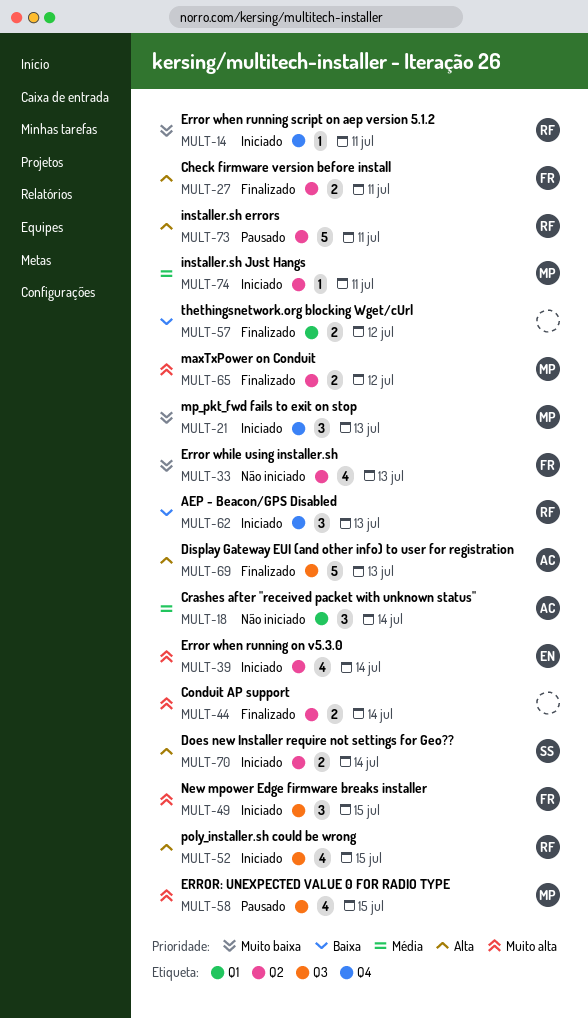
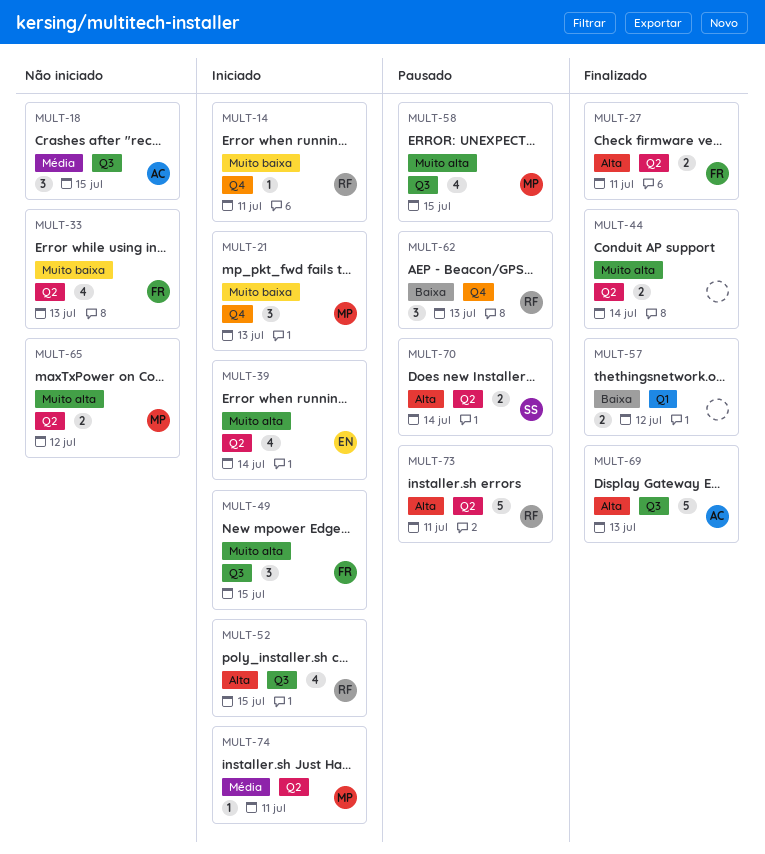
MULT-18, label: Q1 -> Q3
MULT-18, due: Jul 14 -> Jul 15
MULT-62, status: Iniciado -> Pausado
MULT-65, status: Finalizado -> Não iniciado
MULT-70, status: Iniciado -> Pausado

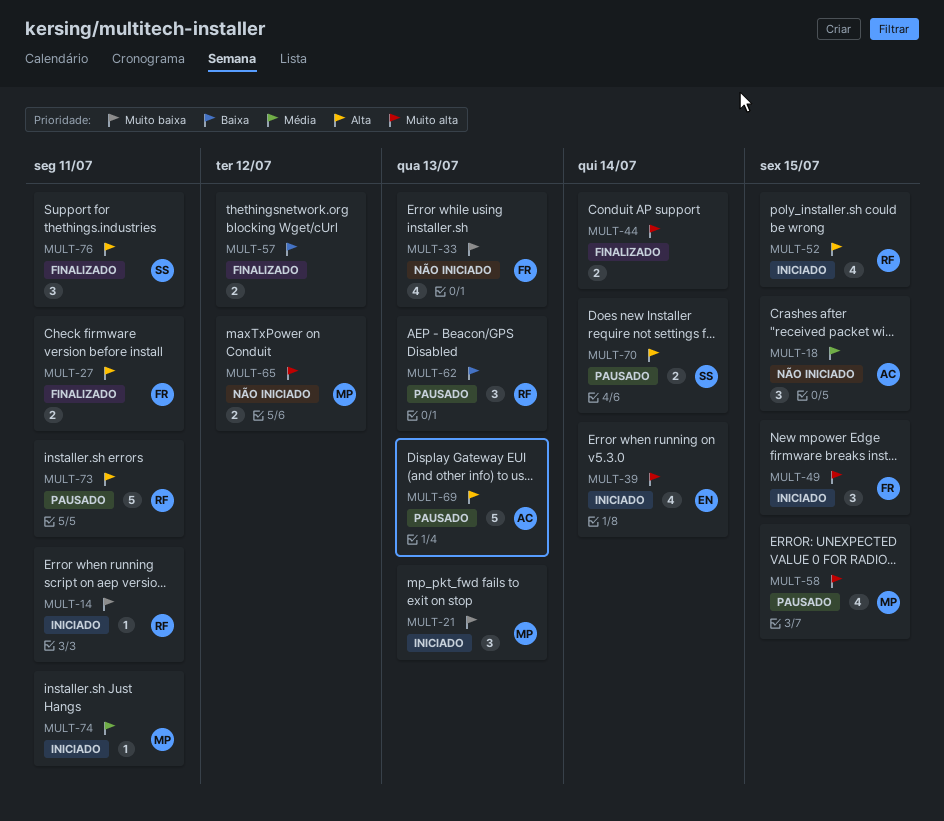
MULT-69, status: Finalizado -> Pausado
MULT-76: none -> present

